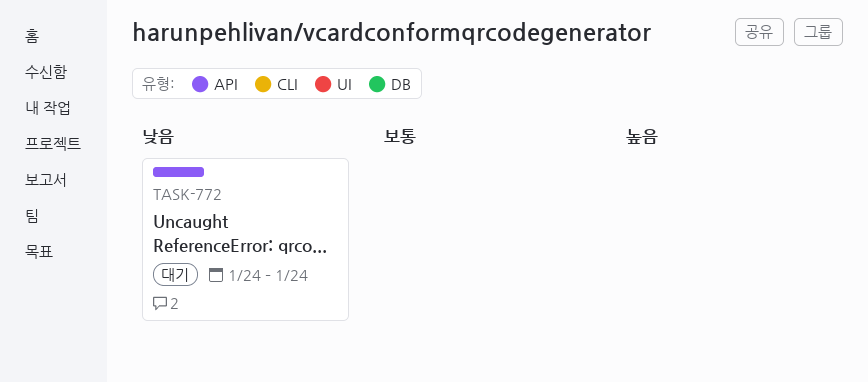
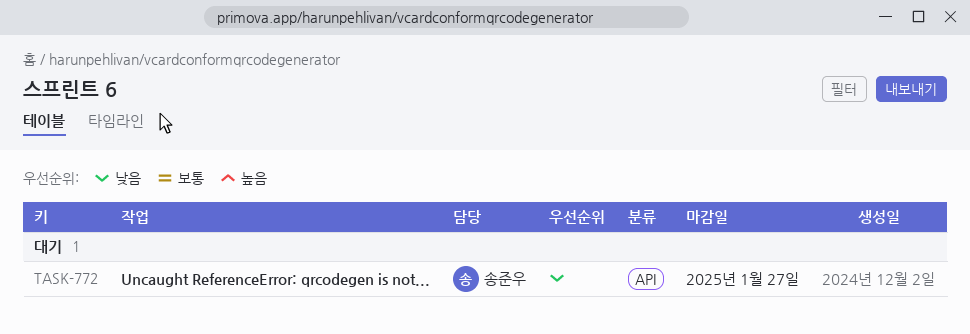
TASK-772, due: Jan 24 -> Jan 27

